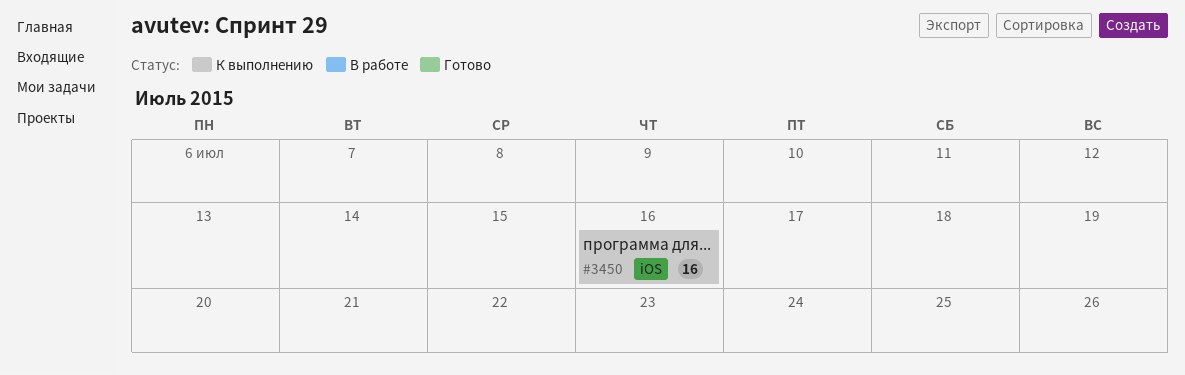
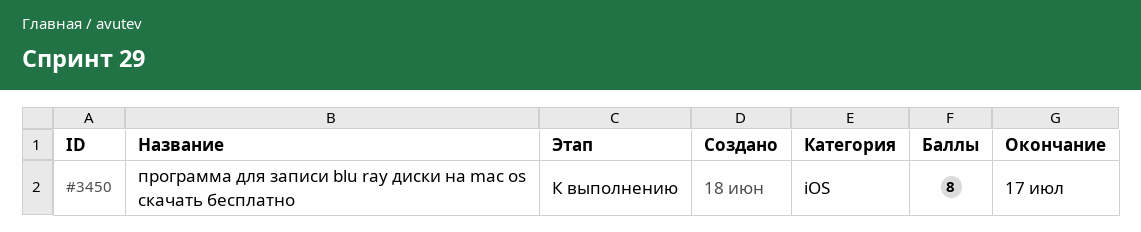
#3450, estimate: 16 -> 8
#3450, due: Jul 16 -> Jul 17

